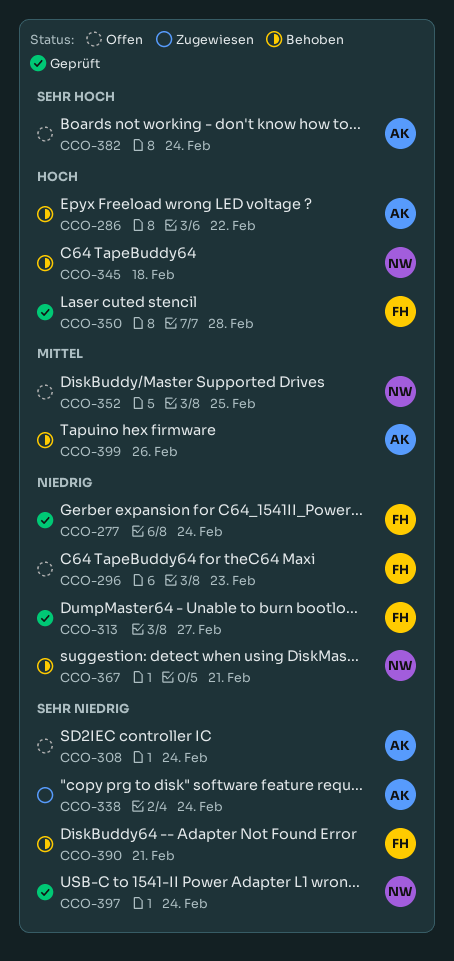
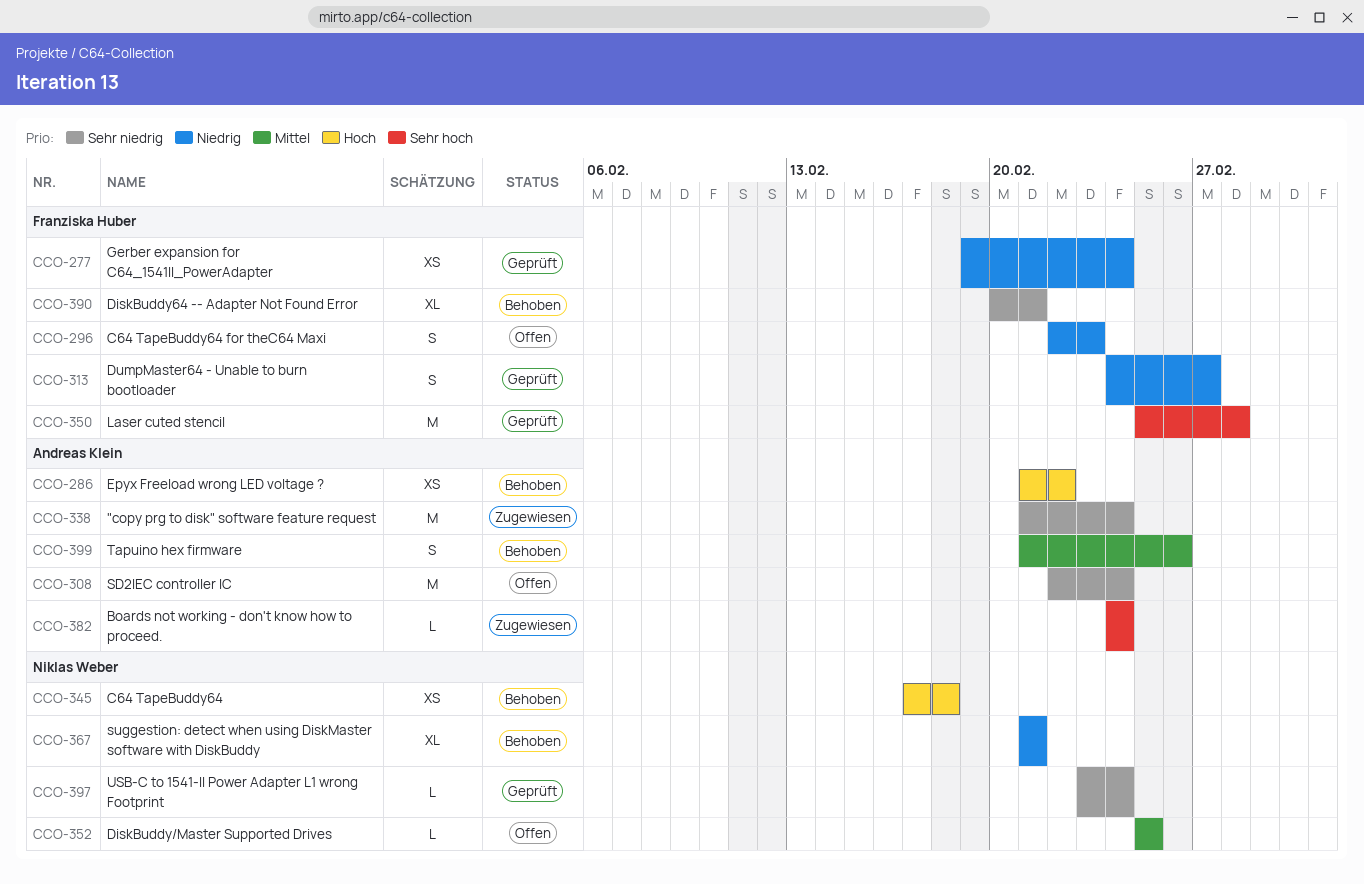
CCO-350, priority: Hoch -> Sehr hoch
CCO-382, status: Offen -> Zugewiesen

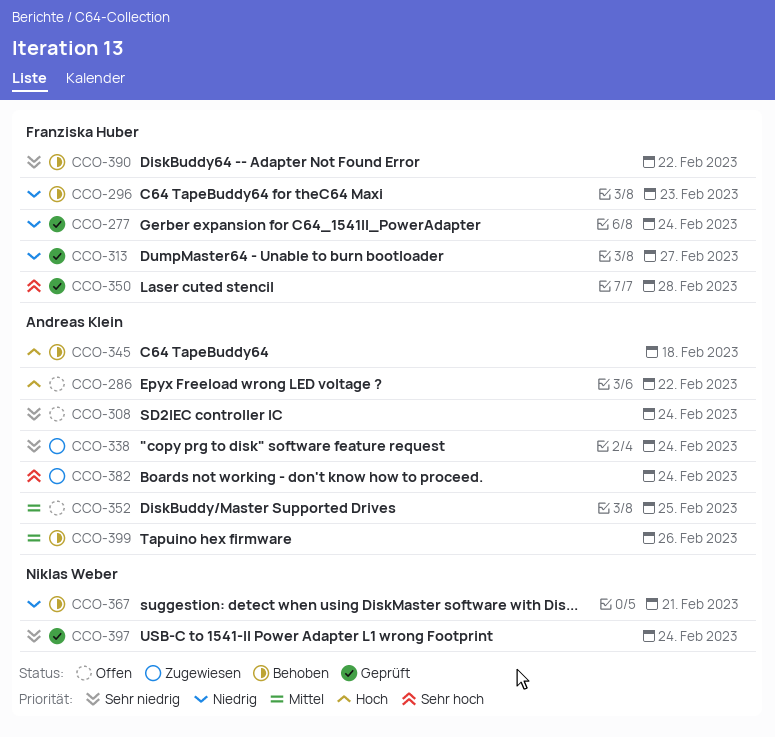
CCO-286, status: Behoben -> Offen
CCO-296, status: Offen -> Behoben
CCO-345, owner: Niklas Weber -> Andreas Klein
CCO-352, owner: Niklas Weber -> Andreas Klein
CCO-390, due: Feb 21 -> Feb 22

